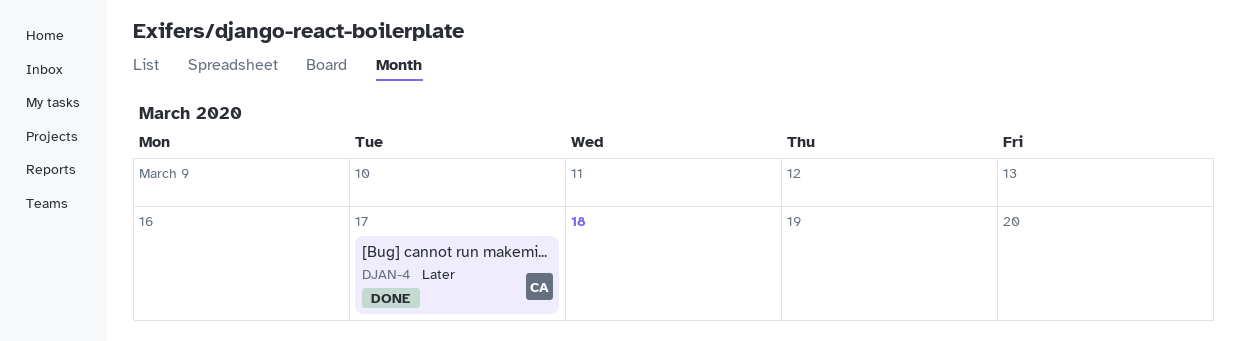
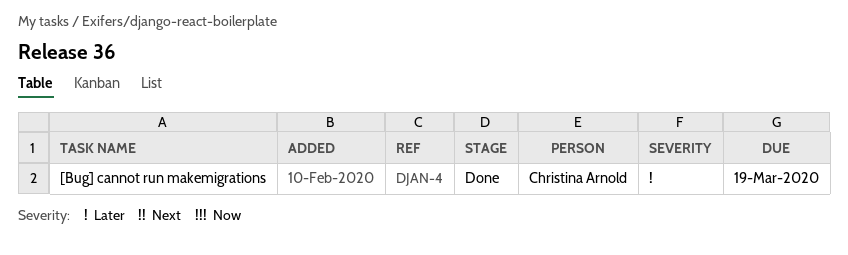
DJAN-4, due: Mar 17 -> Mar 19

